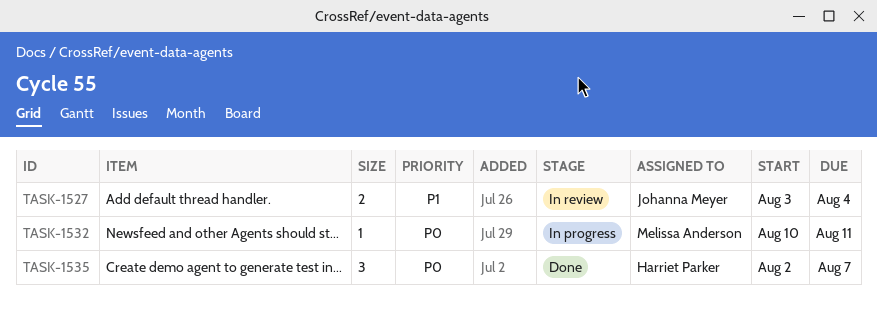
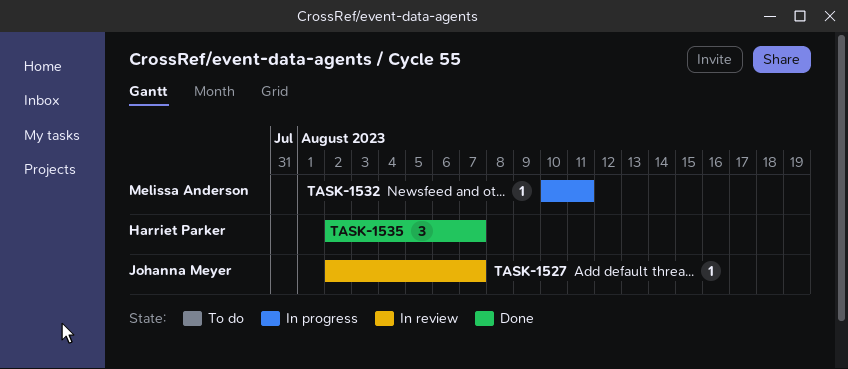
TASK-1527, estimate: 2 -> 1
TASK-1527, start: Aug 3 -> Aug 2
TASK-1527, due: Aug 4 -> Aug 7

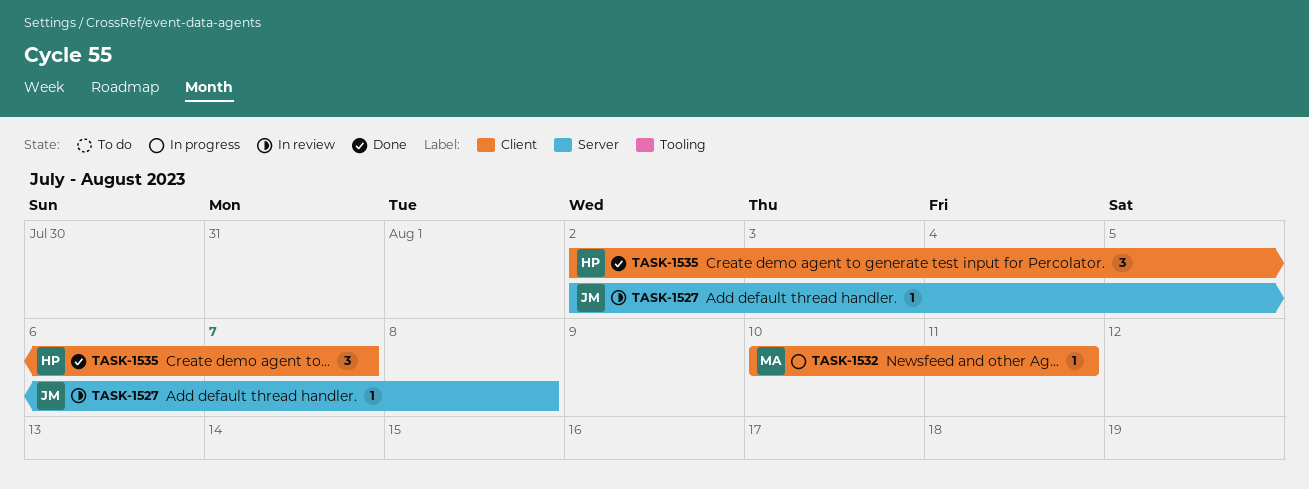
TASK-1527, due: Aug 7 -> Aug 8

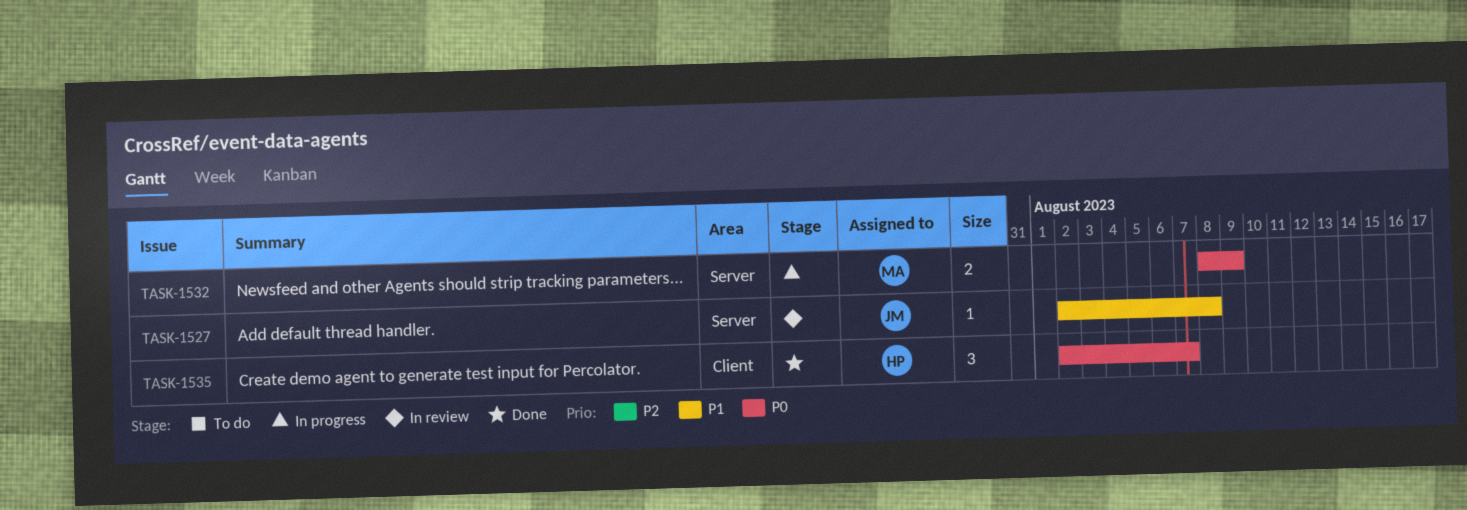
TASK-1532, label: Client -> Server
TASK-1532, estimate: 1 -> 2
TASK-1532, start: Aug 10 -> Aug 8
TASK-1532, due: Aug 11 -> Aug 9

